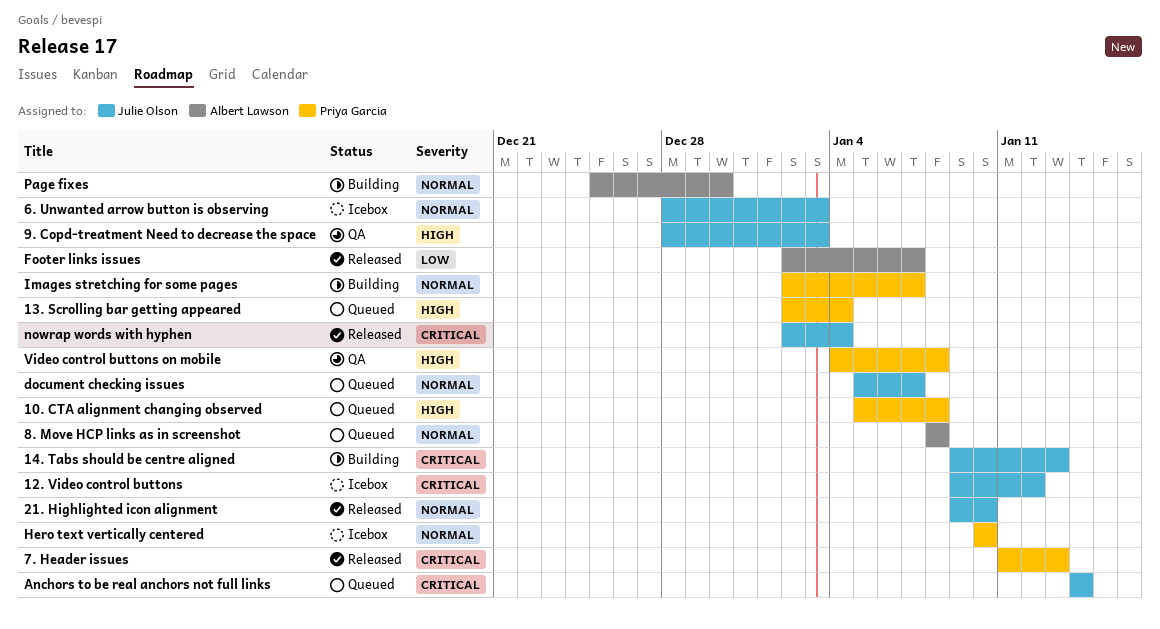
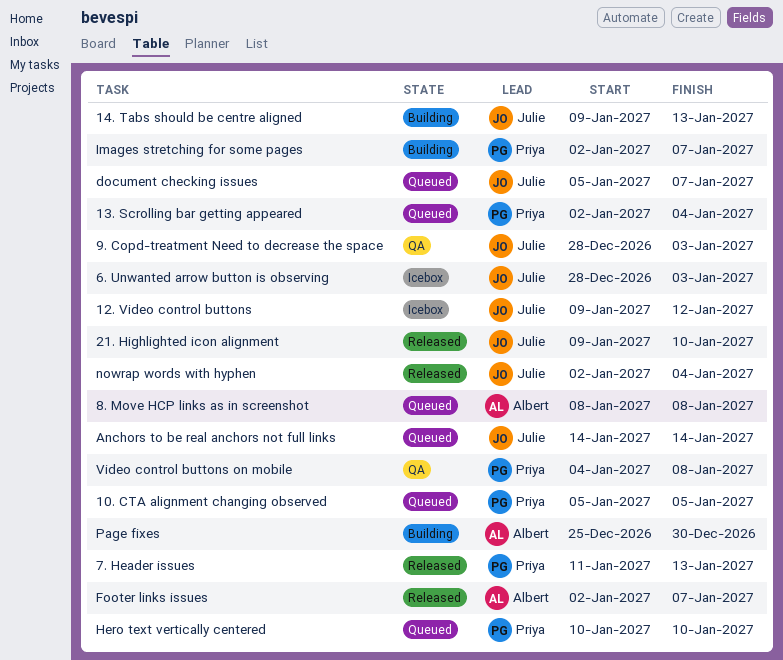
10. CTA alignment changing observed, due: Jan 8 -> Jan 5
Hero text vertically centered, status: Icebox -> Queued

